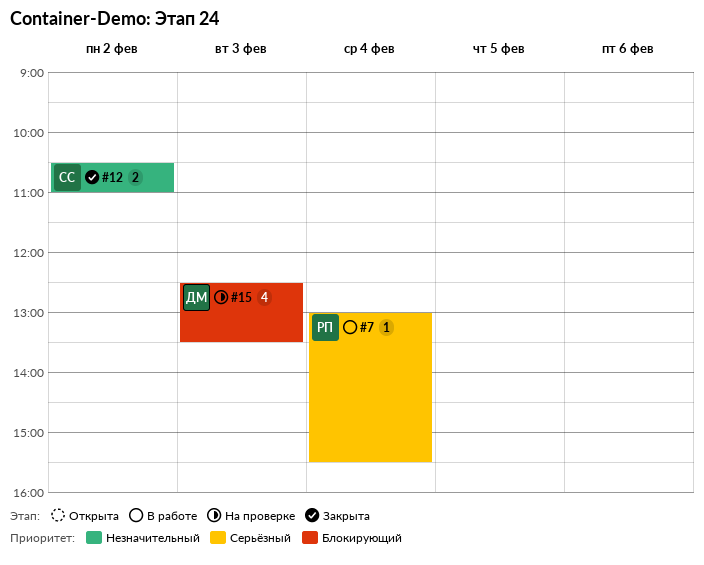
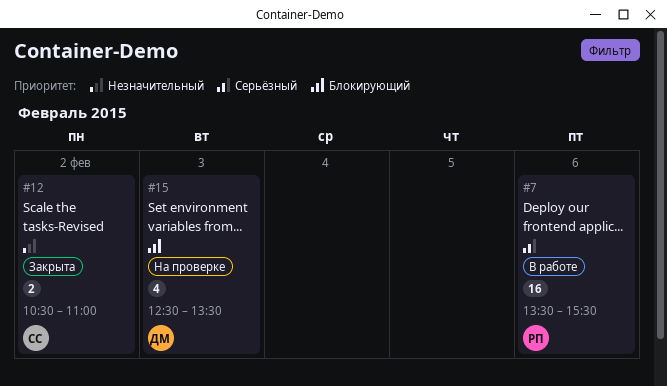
#7, estimate: 1 -> 16
#7, day: Feb 4 -> Feb 6
#7, begins: 13:00 -> 13:30

